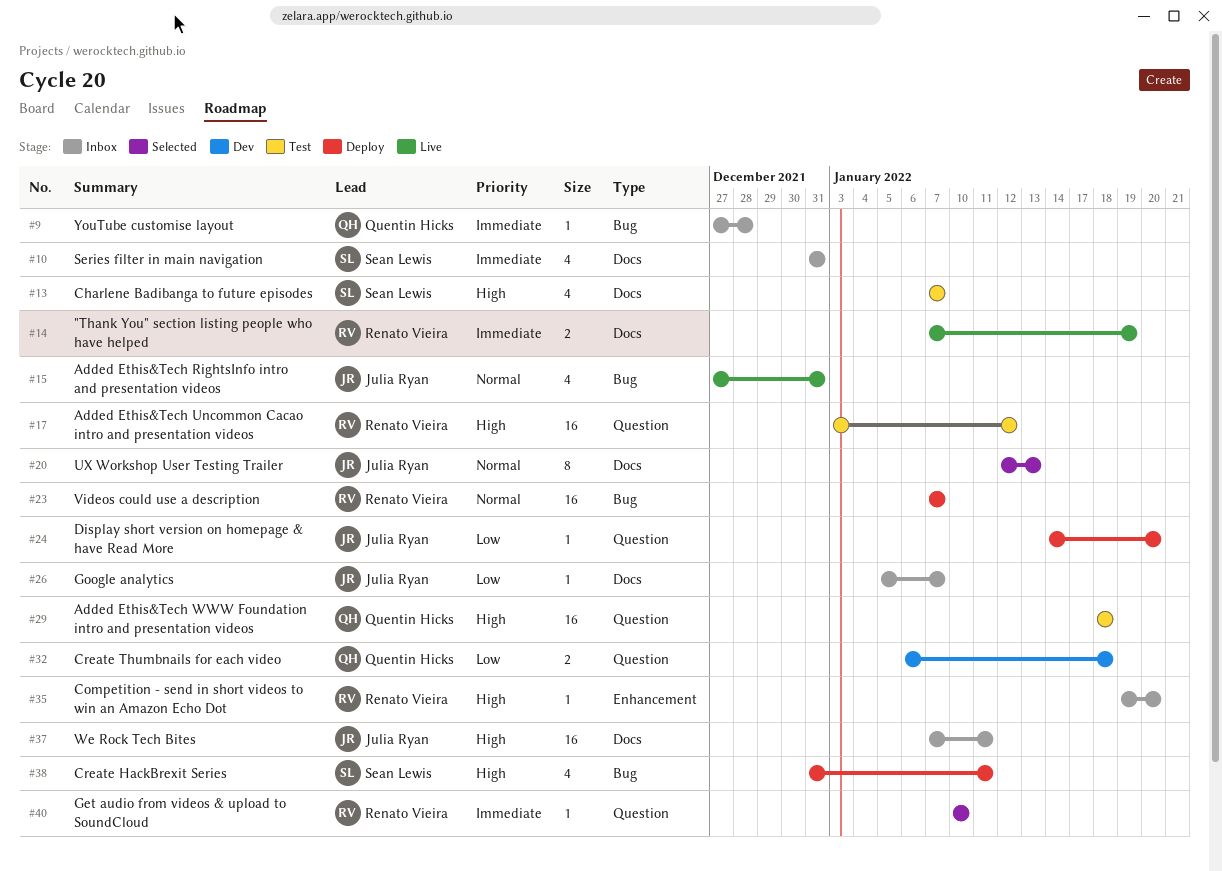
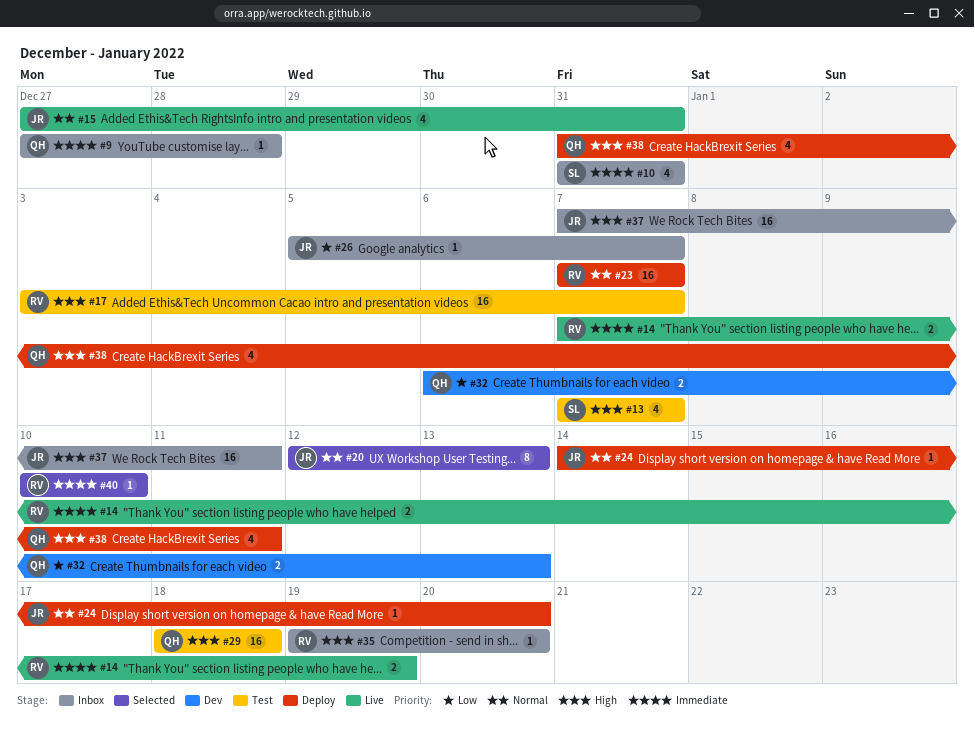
#17, due: Jan 12 -> Jan 7
#24, priority: Low -> Normal
#32, due: Jan 18 -> Jan 13
#38, owner: Sean Lewis -> Quentin Hicks

